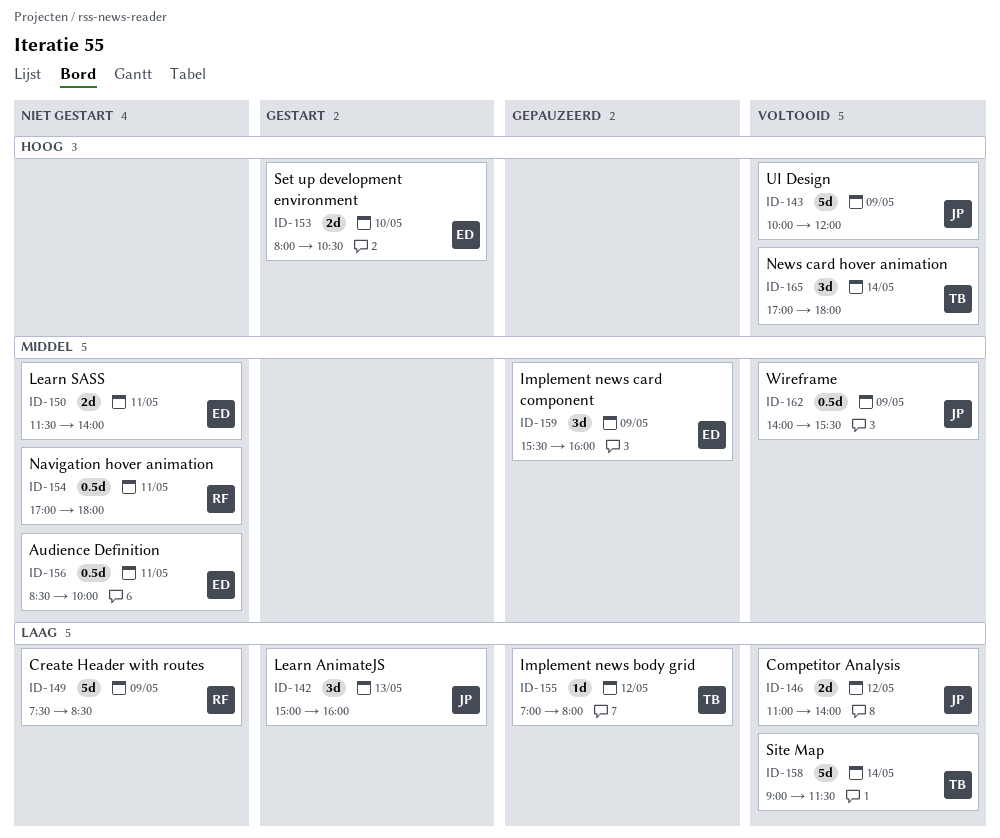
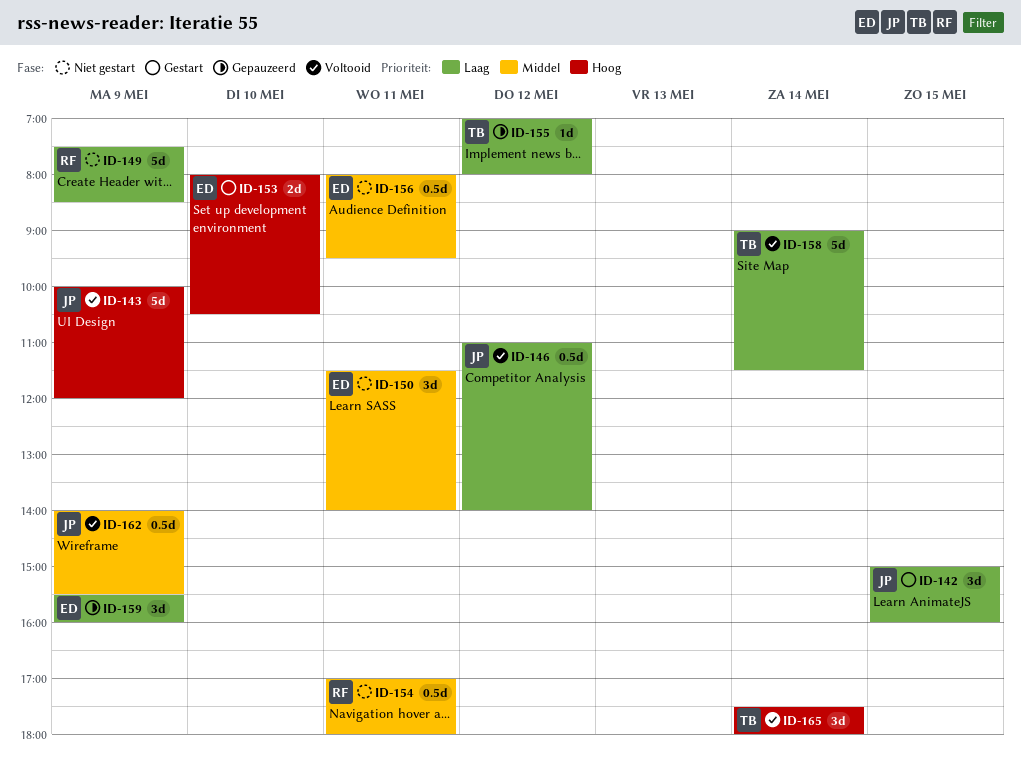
ID-142, day: May 13 -> May 15
ID-146, estimate: 2d -> 0.5d
ID-150, estimate: 2d -> 3d
ID-156, begins: 08:30 -> 08:00
ID-156, ends: 10:00 -> 09:30
ID-159, priority: Middel -> Laag
ID-165, begins: 17:00 -> 17:30

